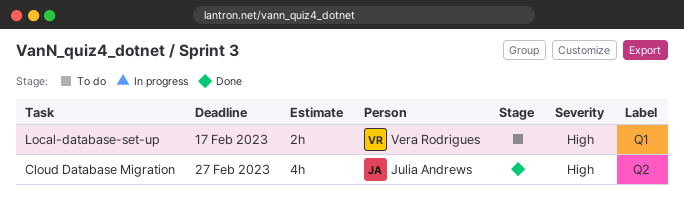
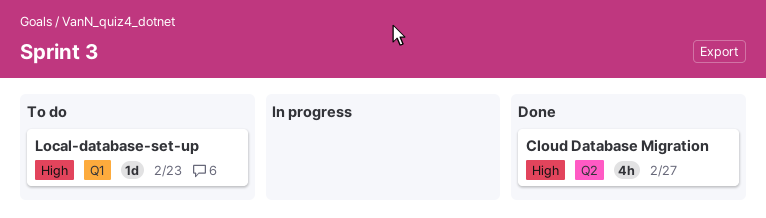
Local-database-set-up, estimate: 2h -> 1d
Local-database-set-up, due: Feb 17 -> Feb 23

